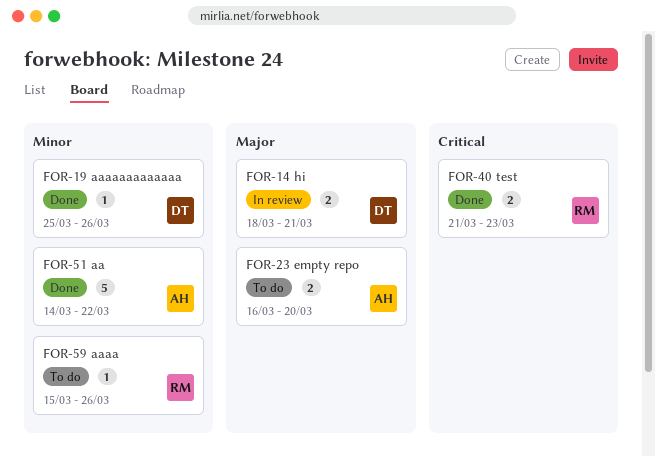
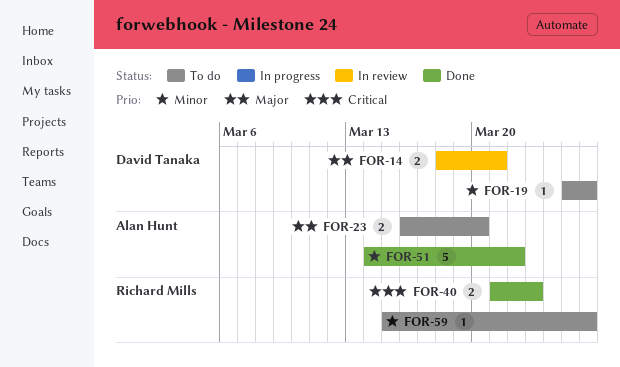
FOR-19, status: Done -> To do

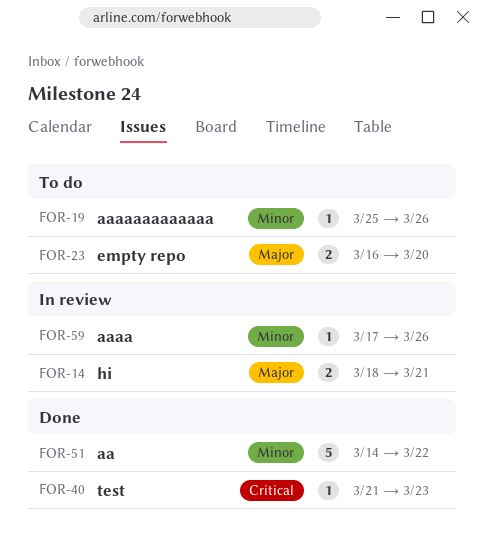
FOR-40, estimate: 2 -> 1
FOR-59, status: To do -> In review
FOR-59, start: Mar 15 -> Mar 17

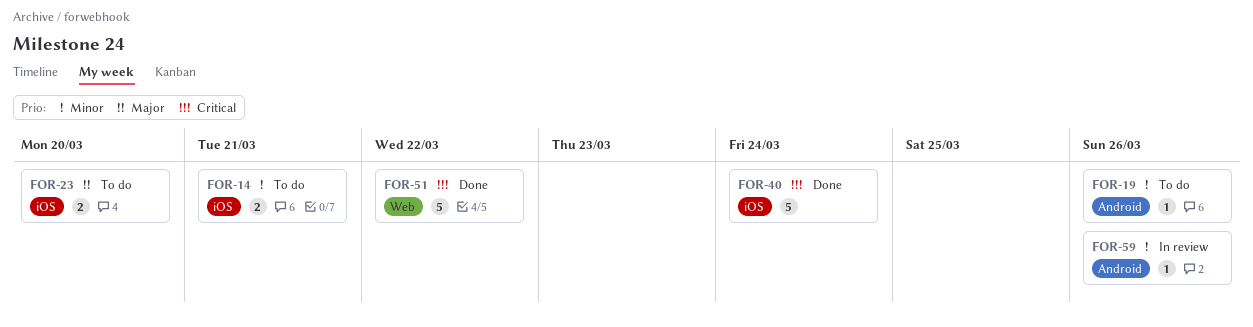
FOR-14, status: In review -> To do
FOR-14, priority: Major -> Minor
FOR-40, estimate: 1 -> 5
FOR-40, due: Mar 23 -> Mar 24
FOR-51, priority: Minor -> Critical

